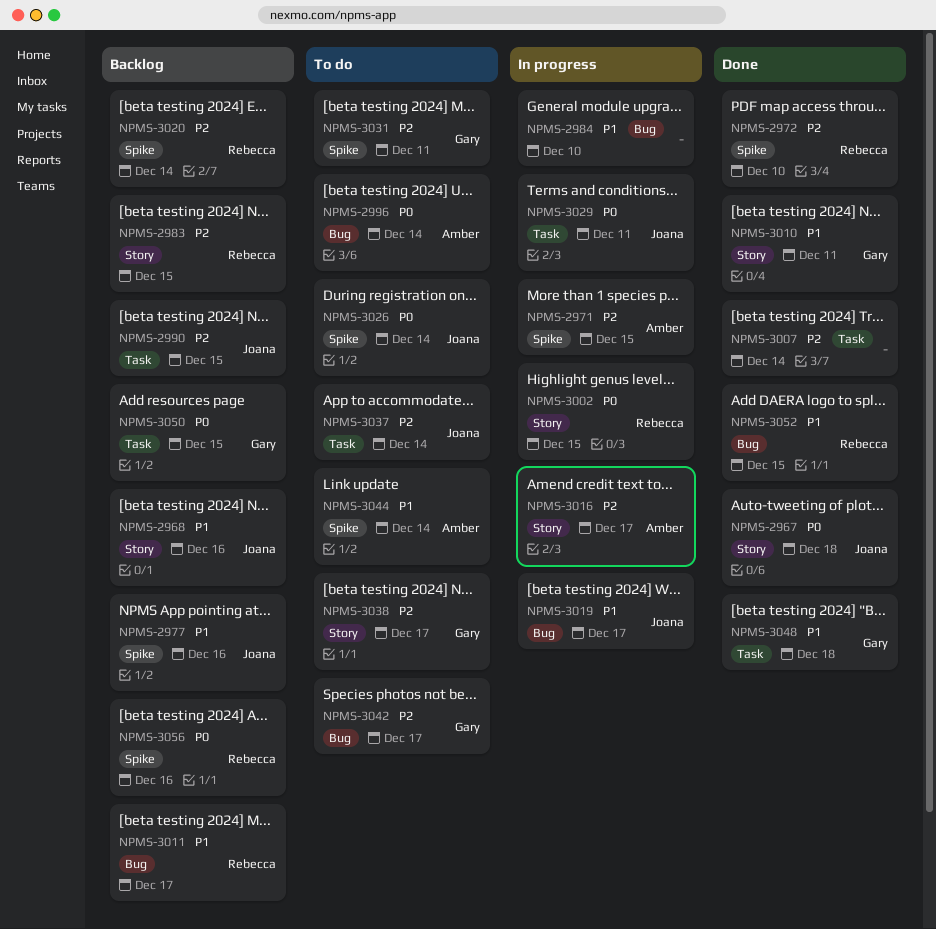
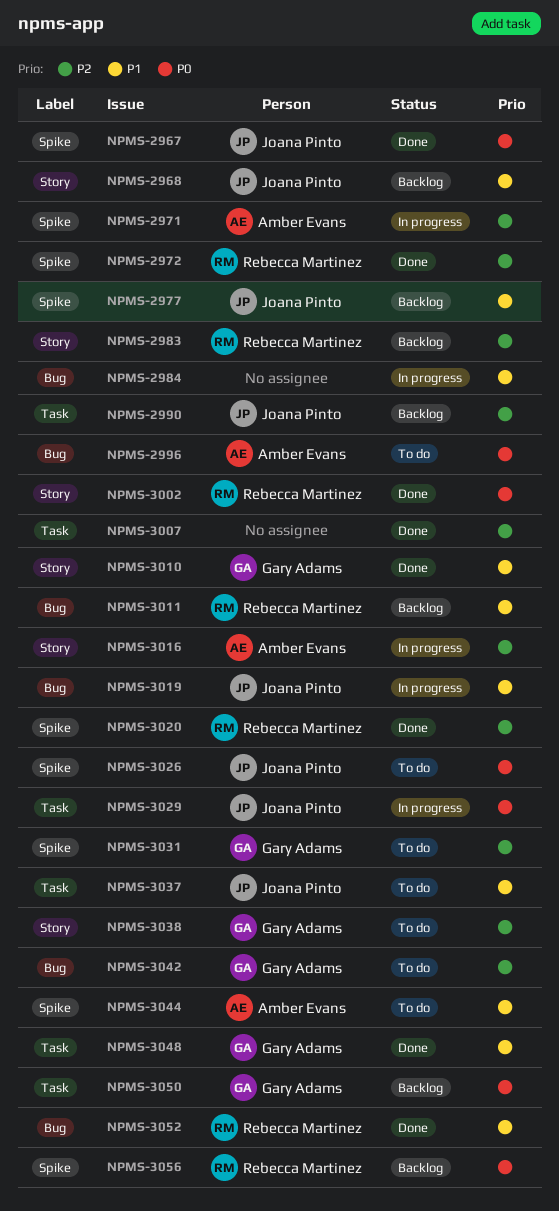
NPMS-2967, label: Story -> Spike
NPMS-3002, status: In progress -> Done
NPMS-3020, status: Backlog -> Done
NPMS-3037, priority: P2 -> P1

